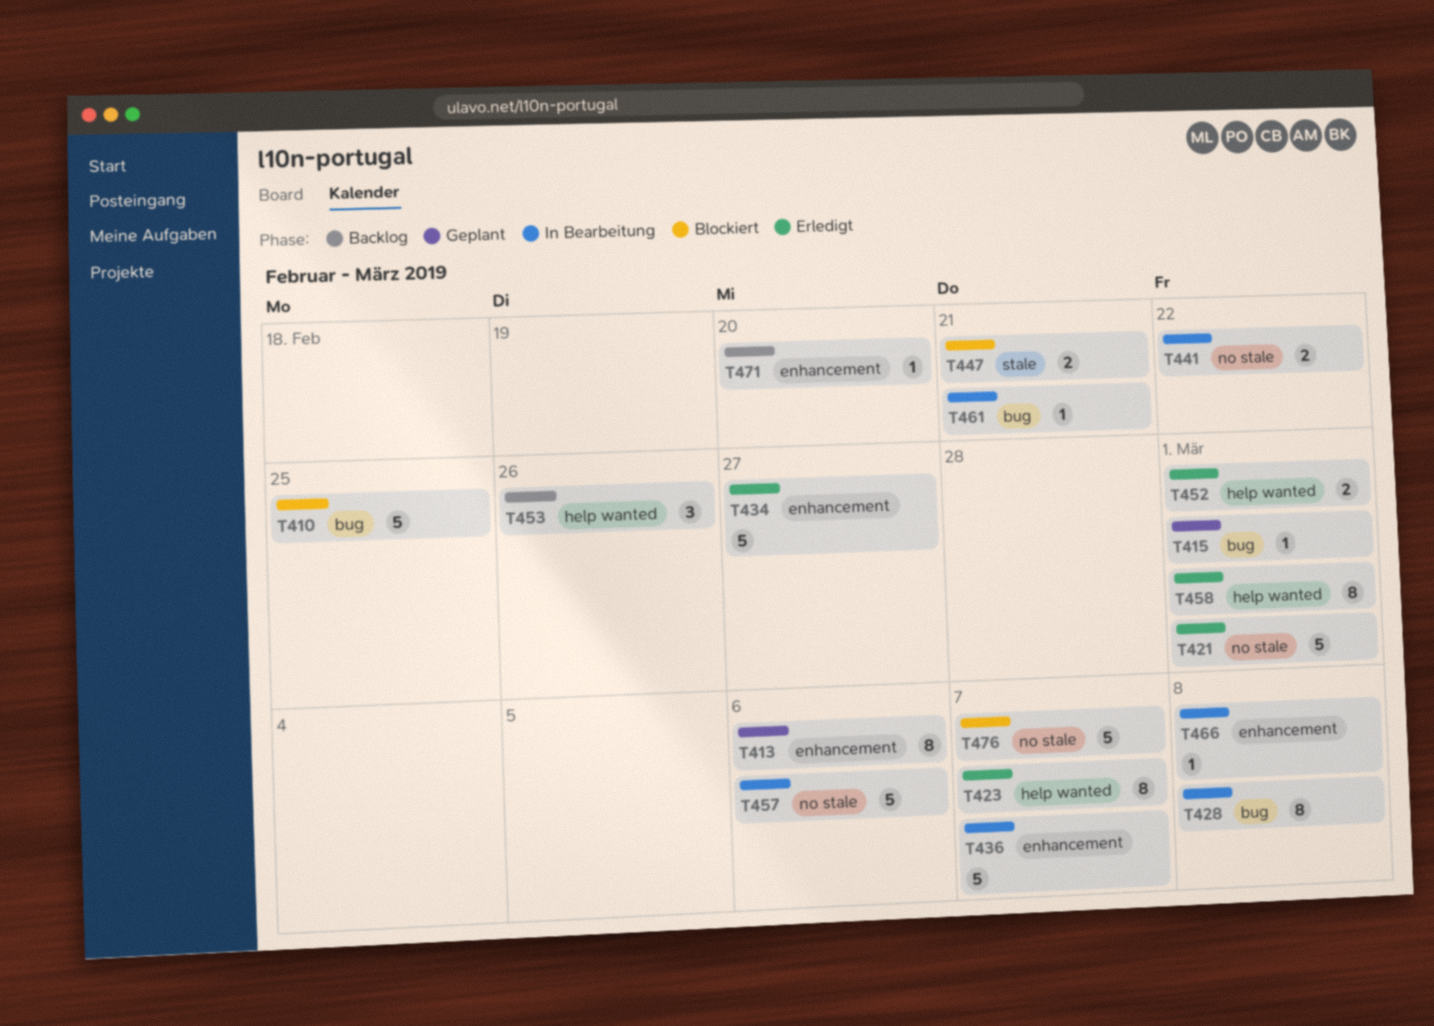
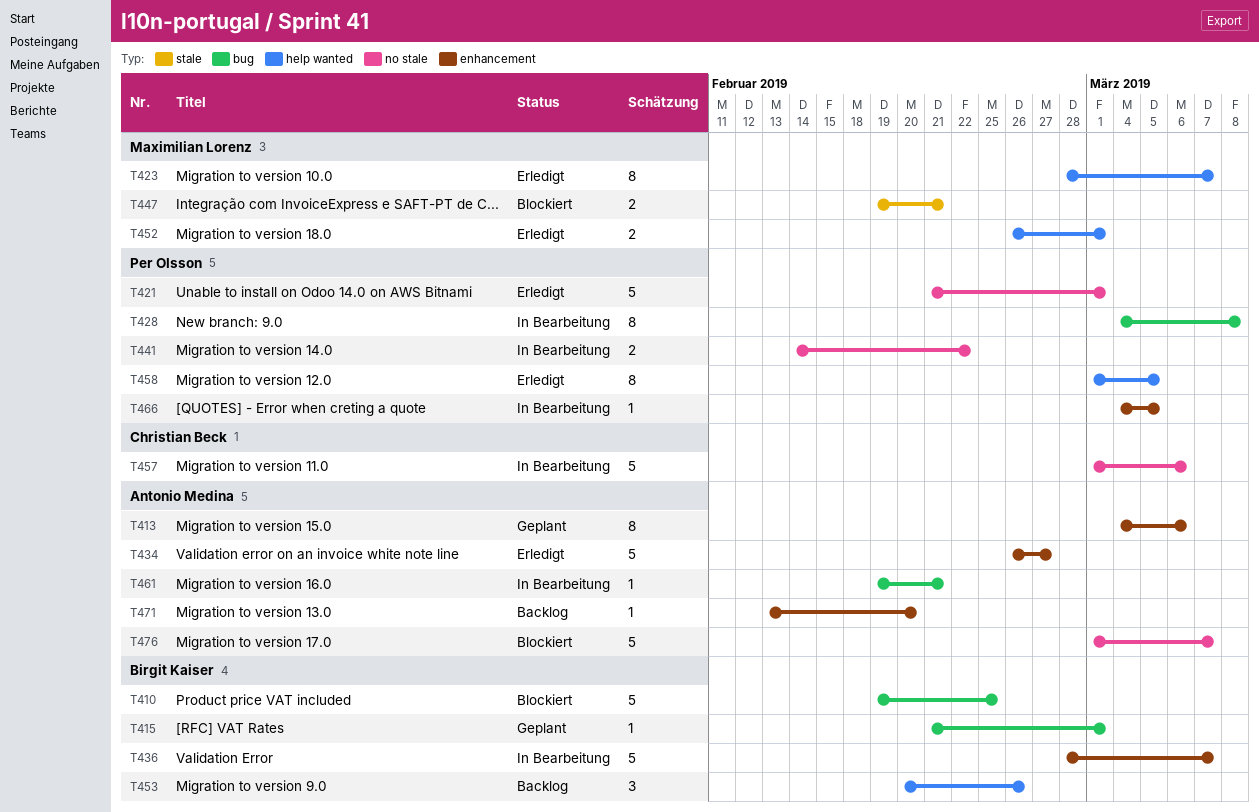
T458, due: Mar 1 -> Mar 5
T466, due: Mar 8 -> Mar 5

